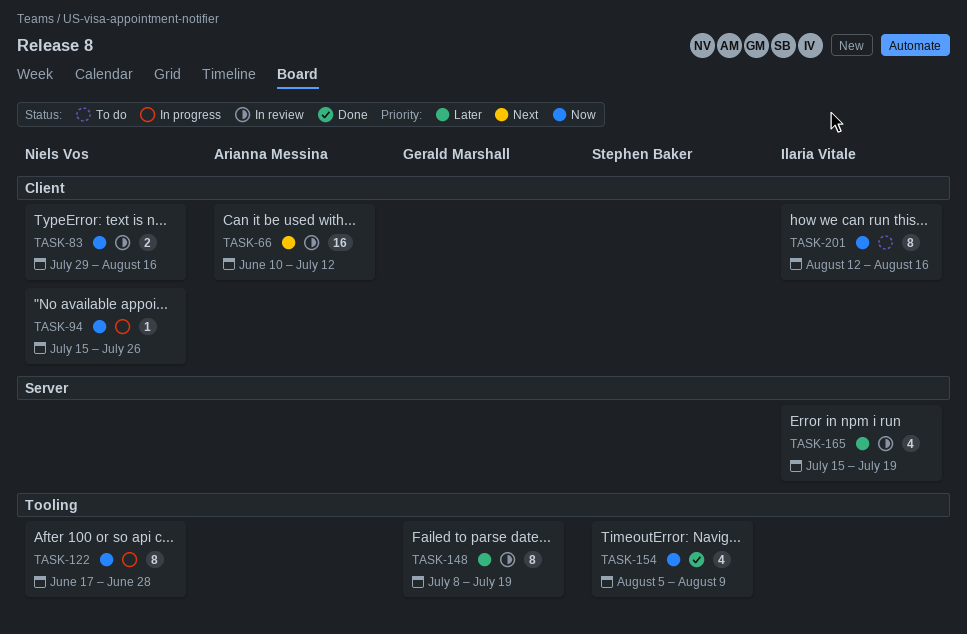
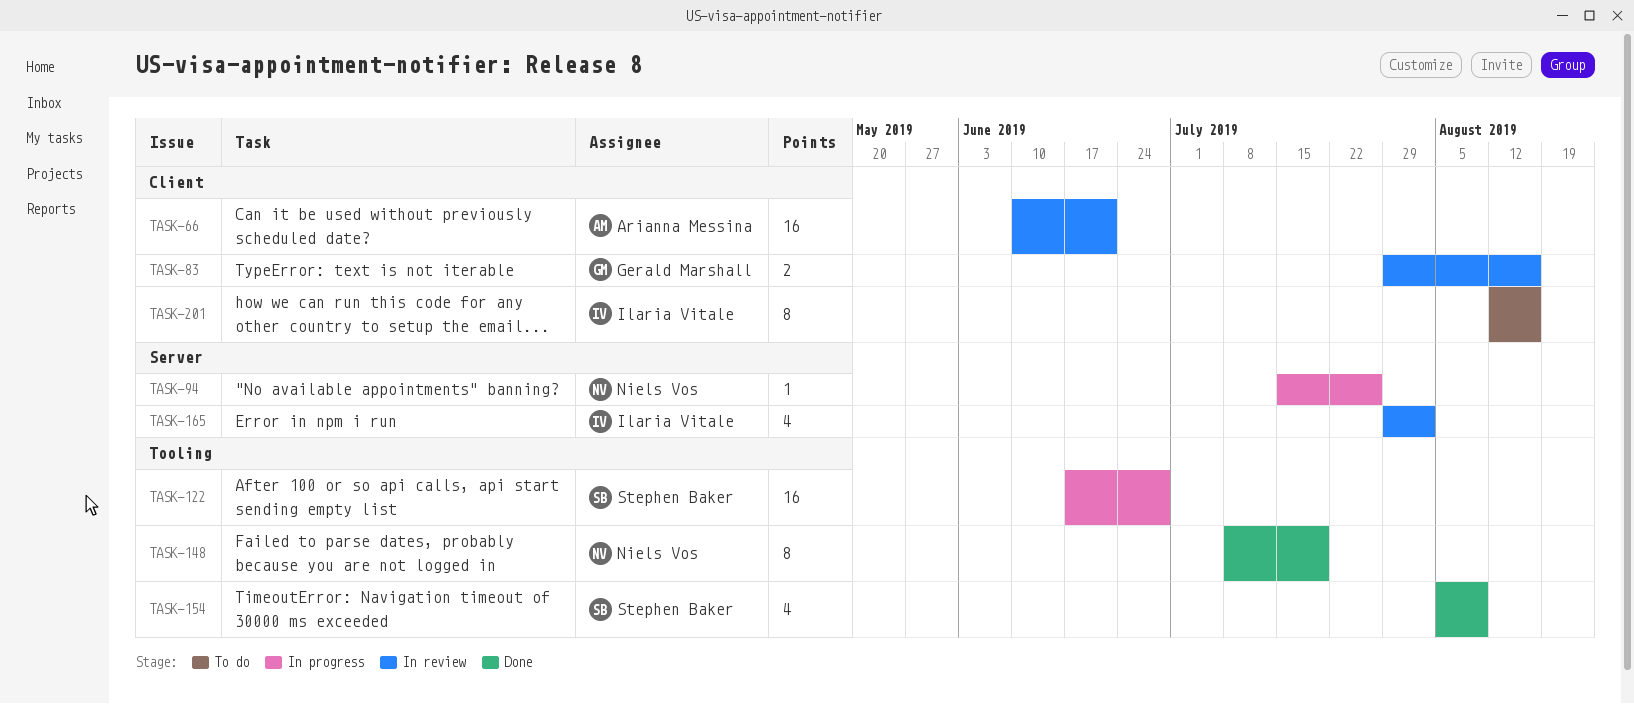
TASK-66, due: Jul 12 -> Jun 21
TASK-83, owner: Niels Vos -> Gerald Marshall
TASK-94, label: Client -> Server
TASK-122, owner: Niels Vos -> Stephen Baker
TASK-122, estimate: 8 -> 16
TASK-148, status: In review -> Done
TASK-148, owner: Gerald Marshall -> Niels Vos
TASK-165, start: Jul 15 -> Jul 29
TASK-165, due: Jul 19 -> Aug 2

